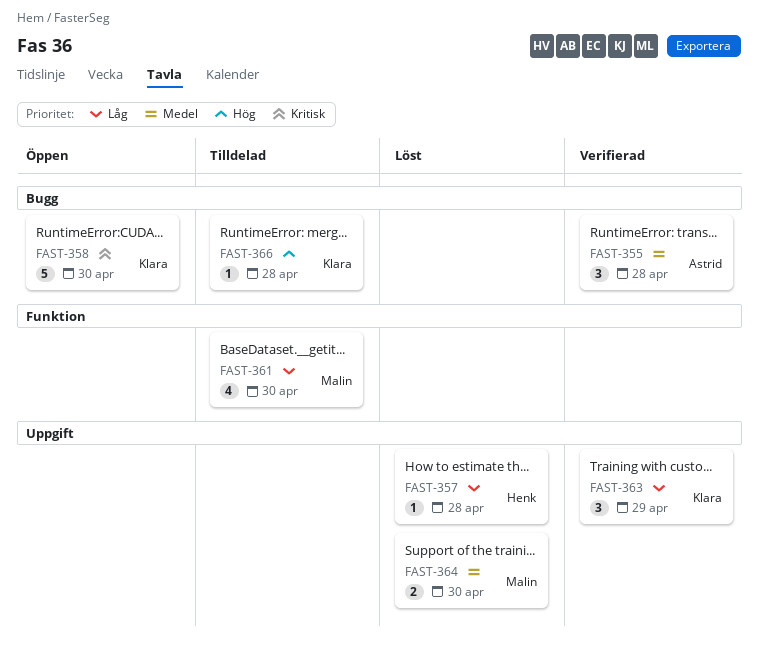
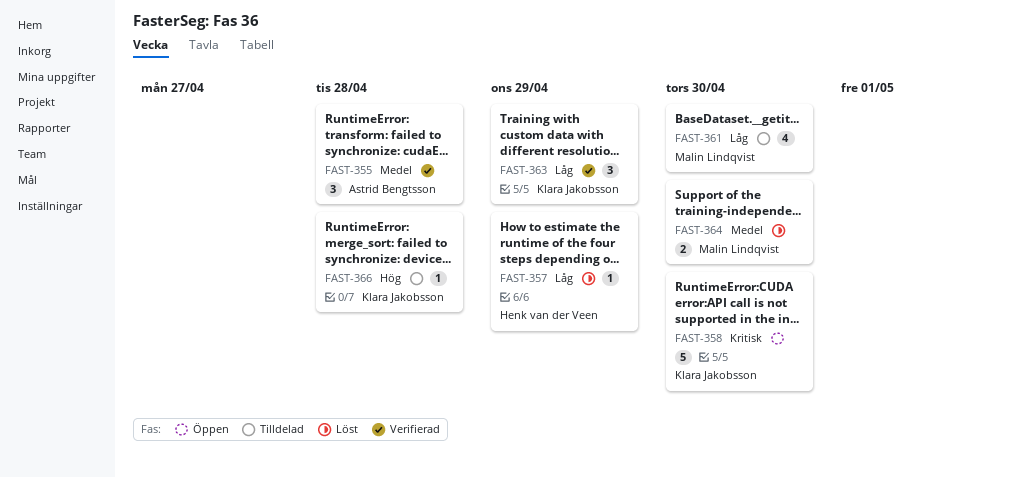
FAST-357, due: Apr 28 -> Apr 29

